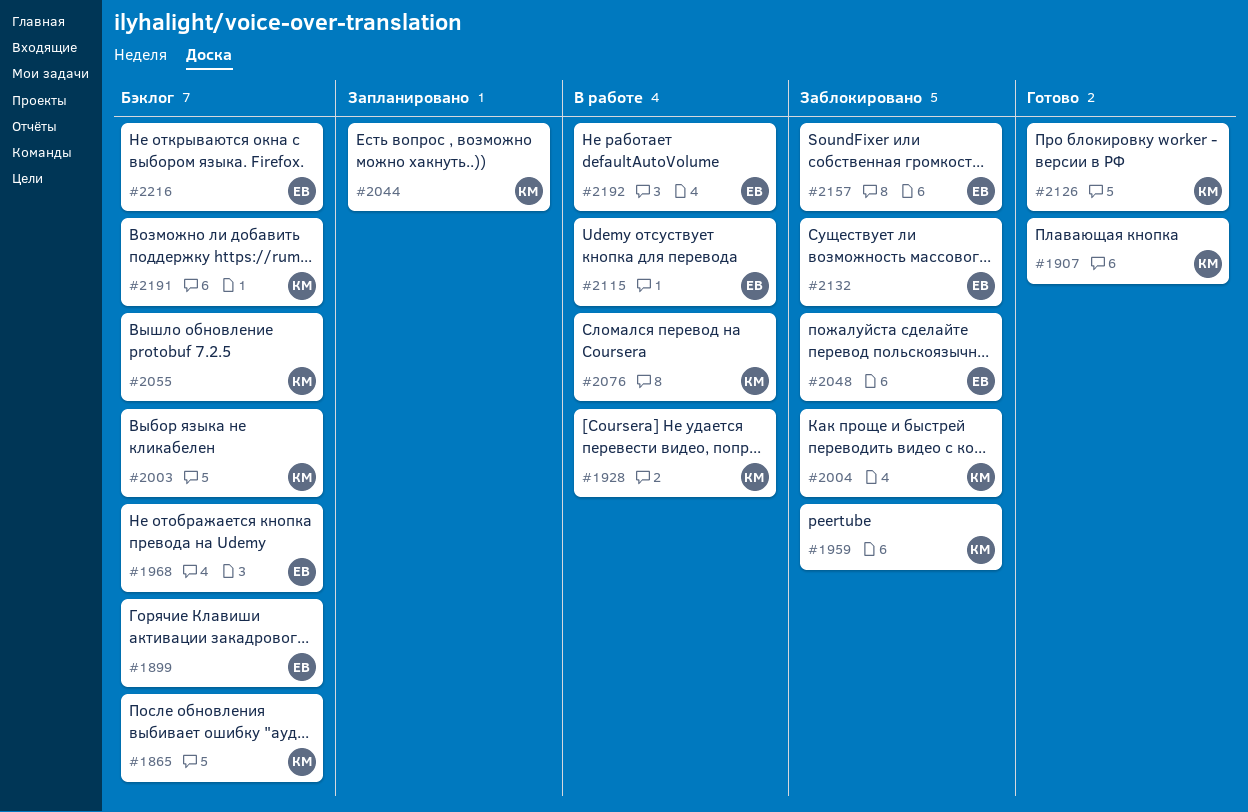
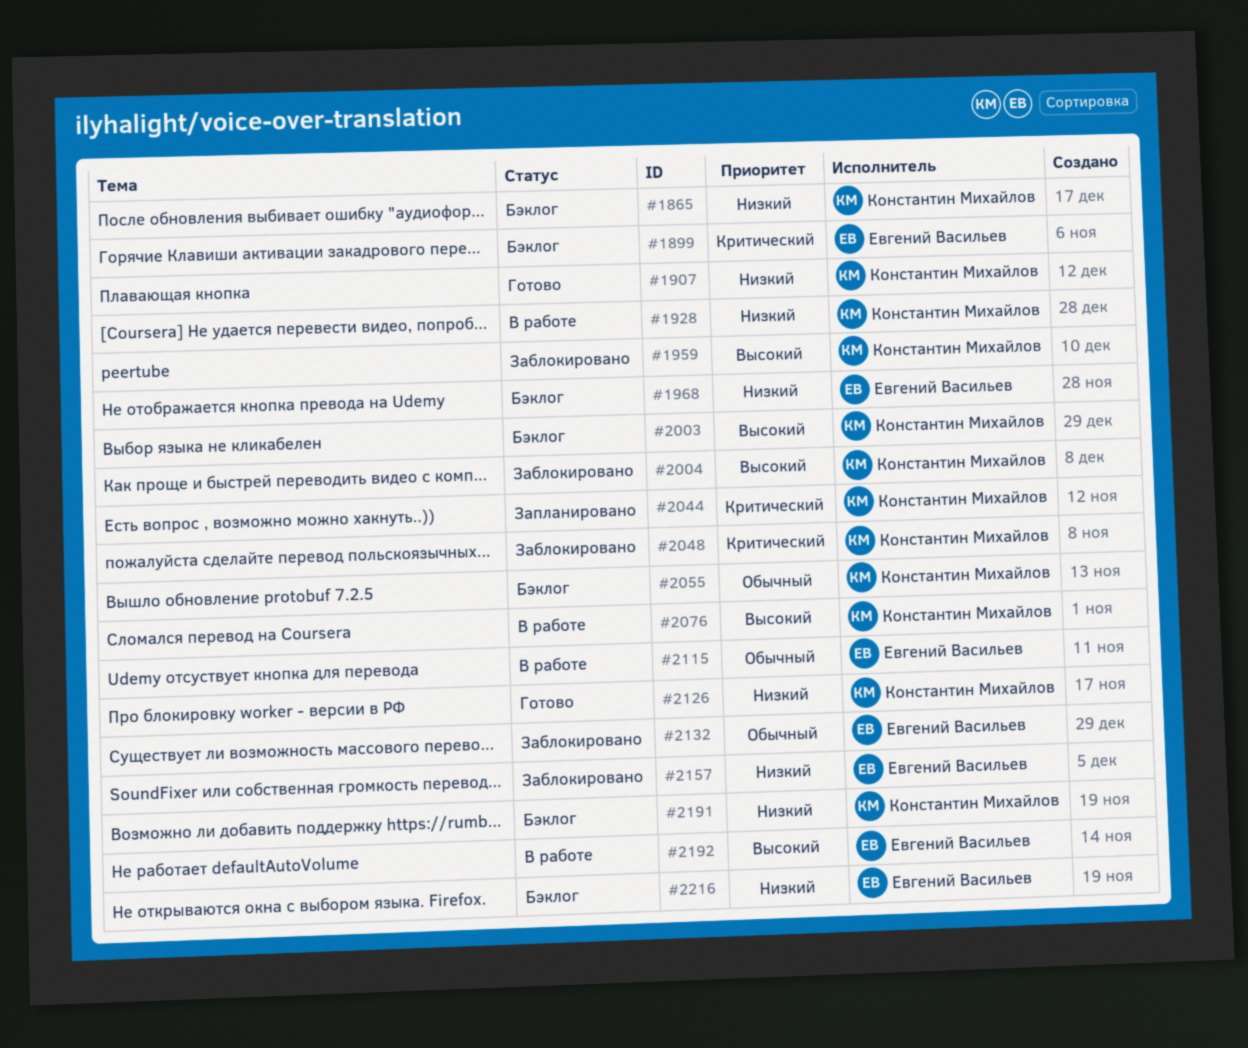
#2048, owner: Евгений Васильев -> Константин Михайлов

